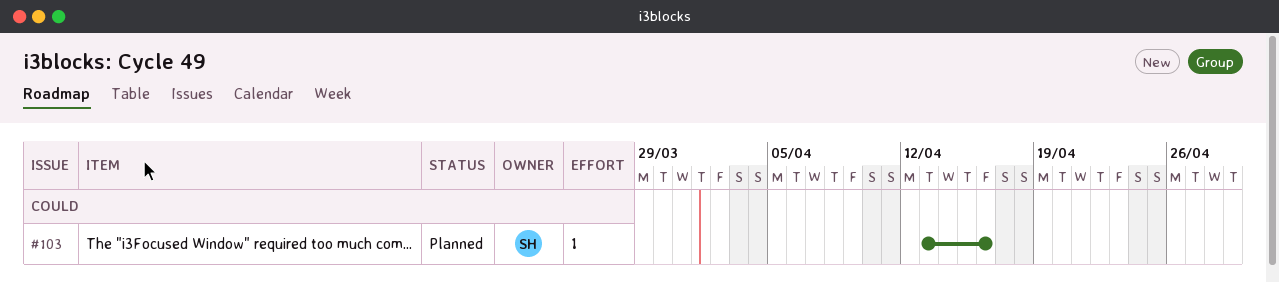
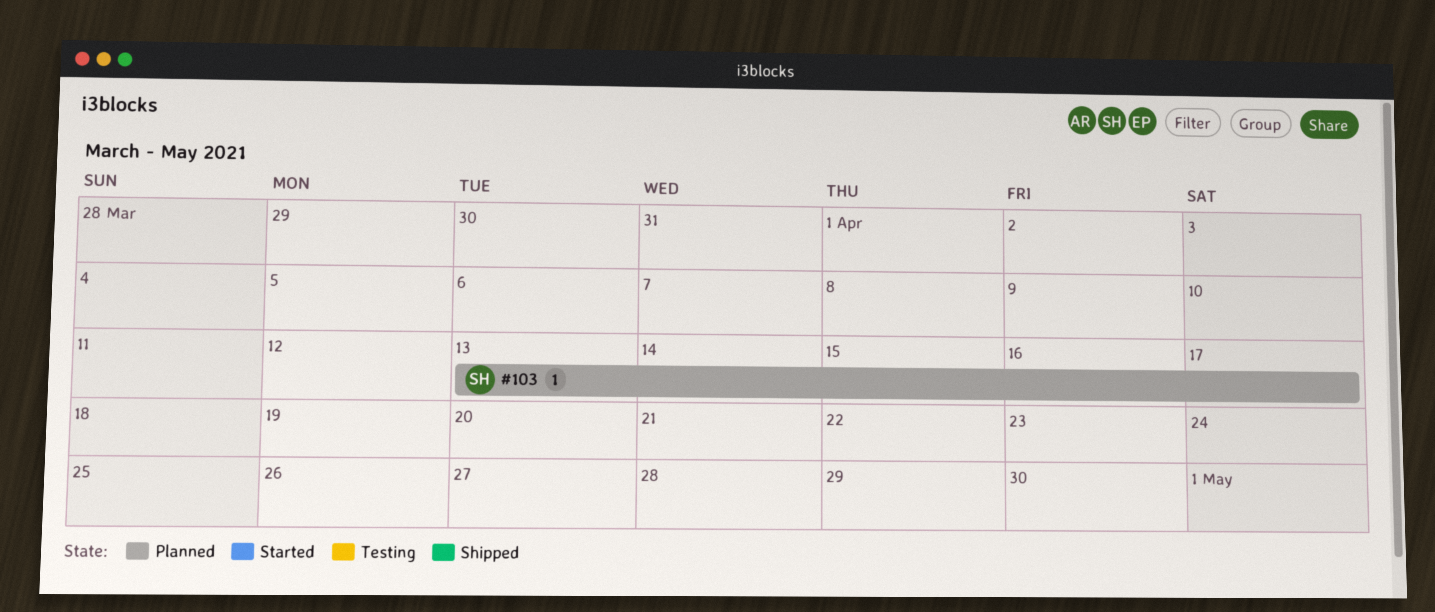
#103, due: Apr 16 -> Apr 17

